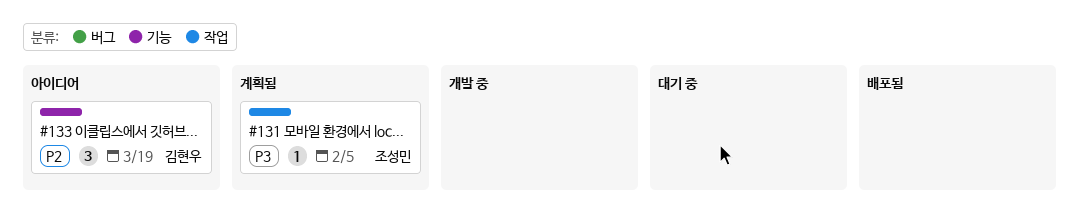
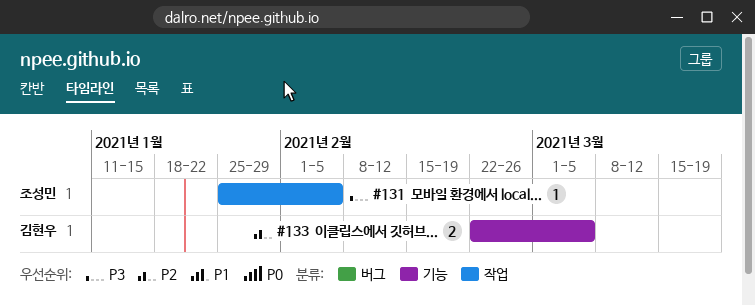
#133, estimate: 3 -> 2
#133, due: Mar 19 -> Mar 5

